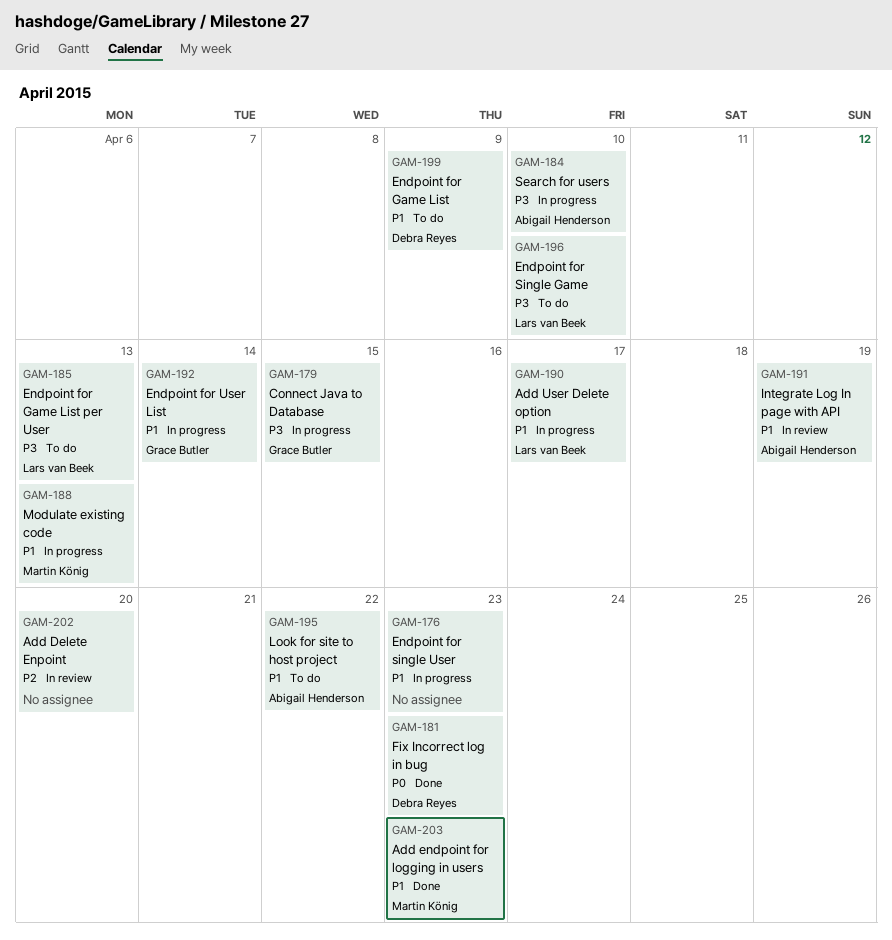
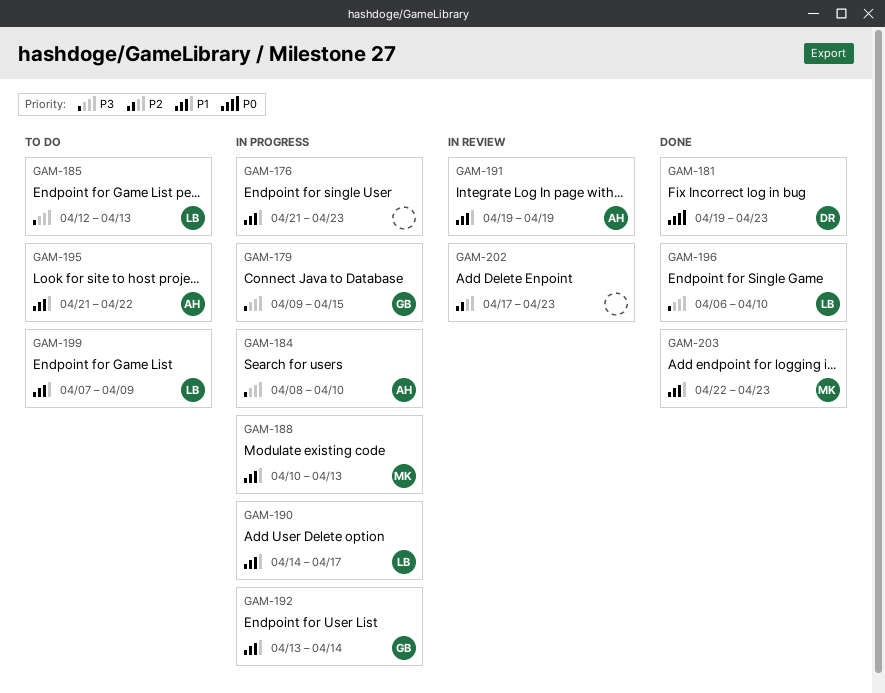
GAM-196, status: To do -> Done
GAM-199, owner: Debra Reyes -> Lars van Beek
GAM-202, due: Apr 20 -> Apr 23

